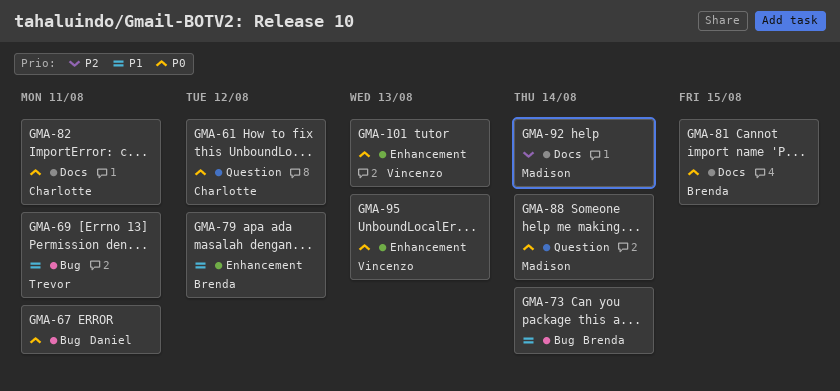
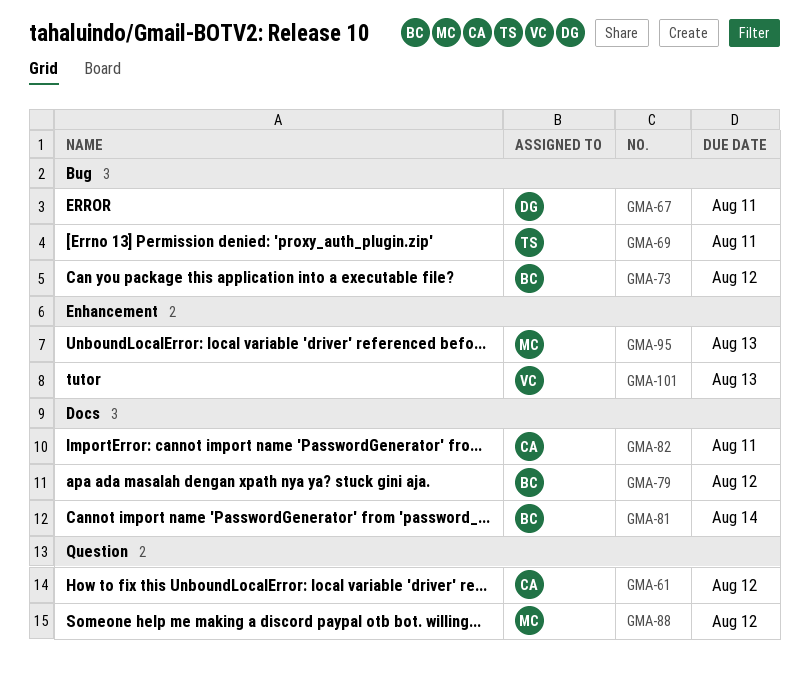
GMA-73, due: Aug 14 -> Aug 12
GMA-79, label: Enhancement -> Docs
GMA-81, due: Aug 15 -> Aug 14
GMA-88, due: Aug 14 -> Aug 12
GMA-92: present -> none
GMA-95, owner: Vincenzo -> Madison

